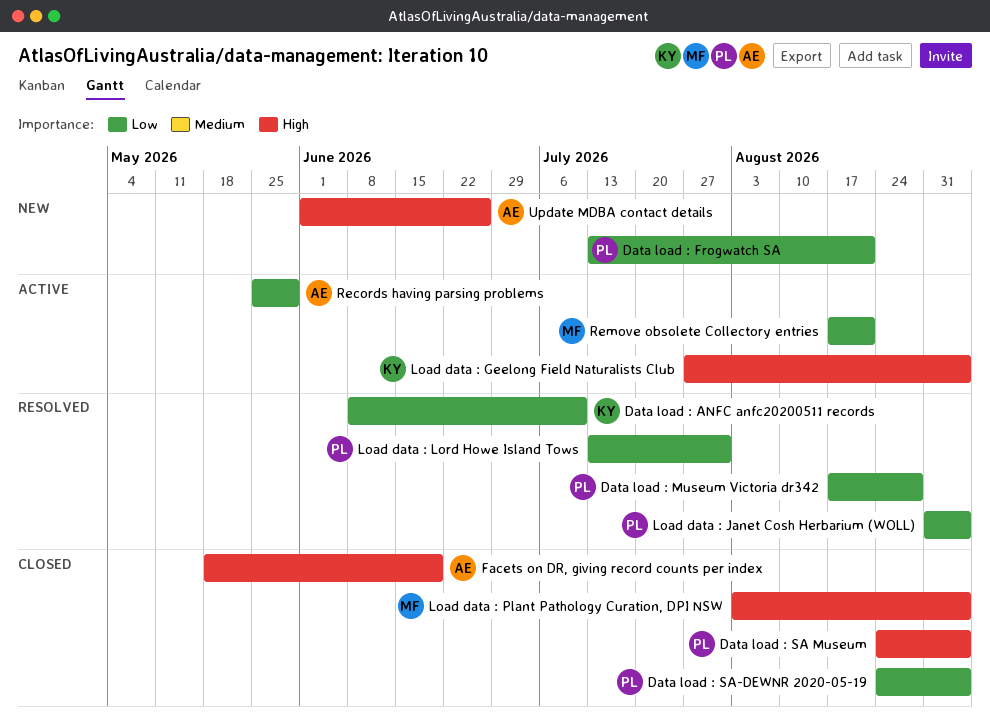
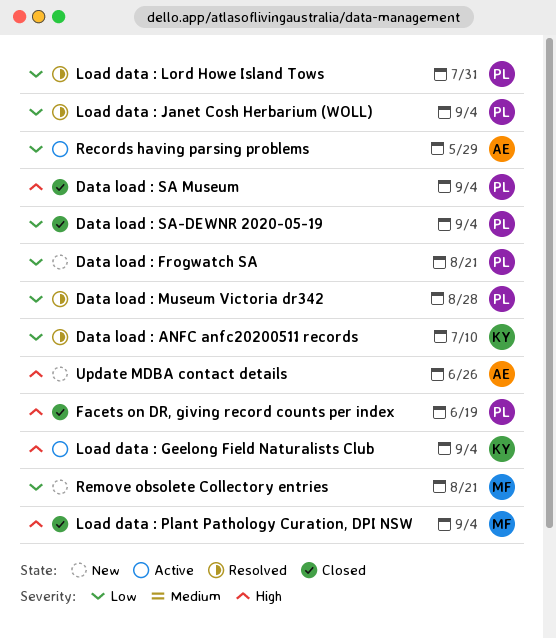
Facets on DR, giving record counts per index, owner: AE -> PL
Remove obsolete Collectory entries, status: Active -> New

